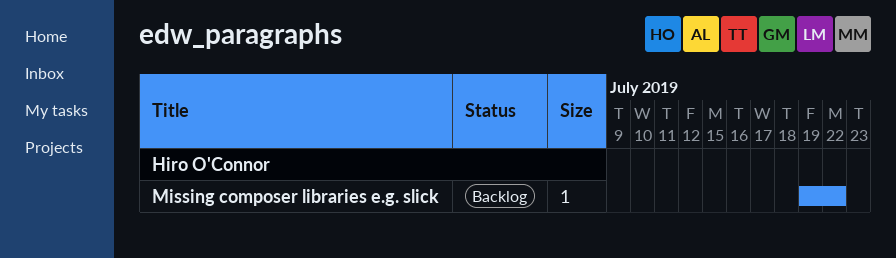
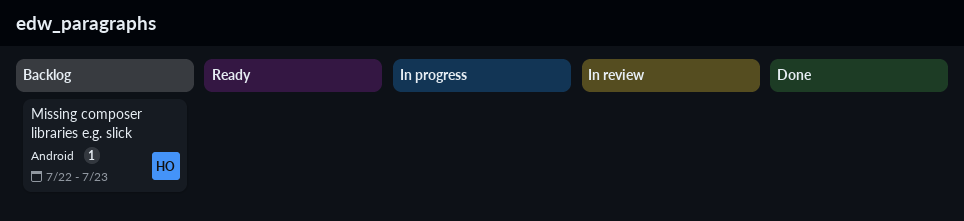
Missing composer libraries e.g. slick, start: Jul 19 -> Jul 22
Missing composer libraries e.g. slick, due: Jul 22 -> Jul 23

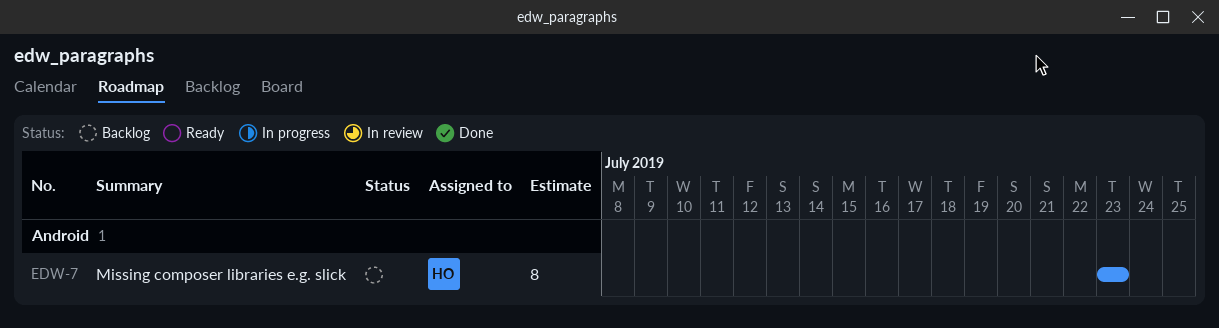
Missing composer libraries e.g. slick, estimate: 1 -> 8
Missing composer libraries e.g. slick, start: Jul 22 -> Jul 23

